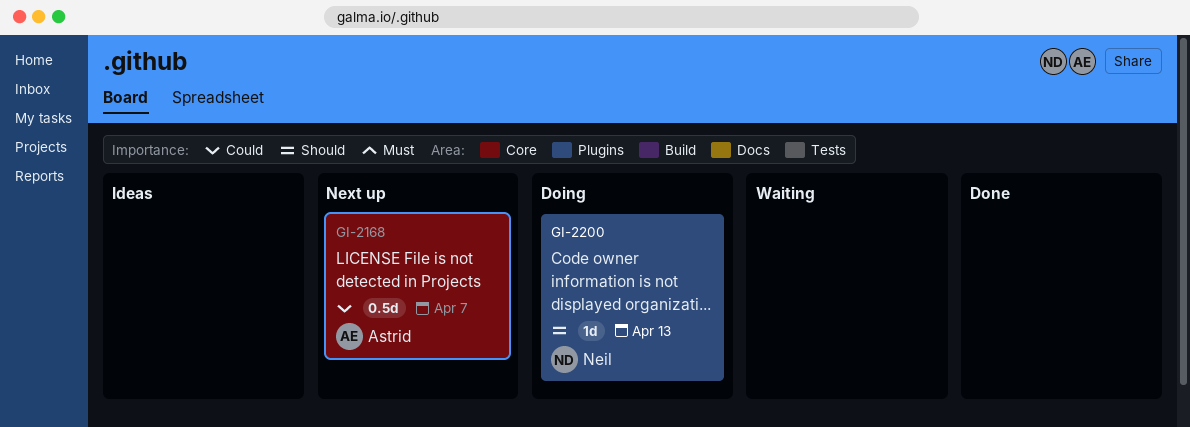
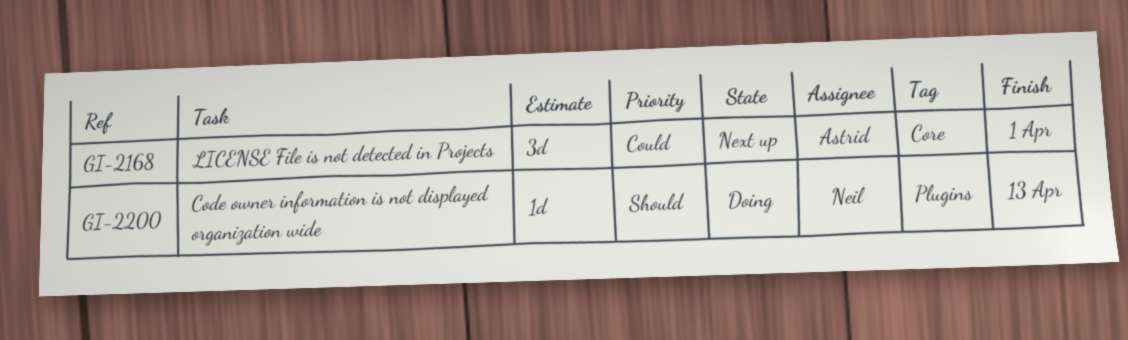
GI-2168, estimate: 0.5d -> 3d
GI-2168, due: Apr 7 -> Apr 1

